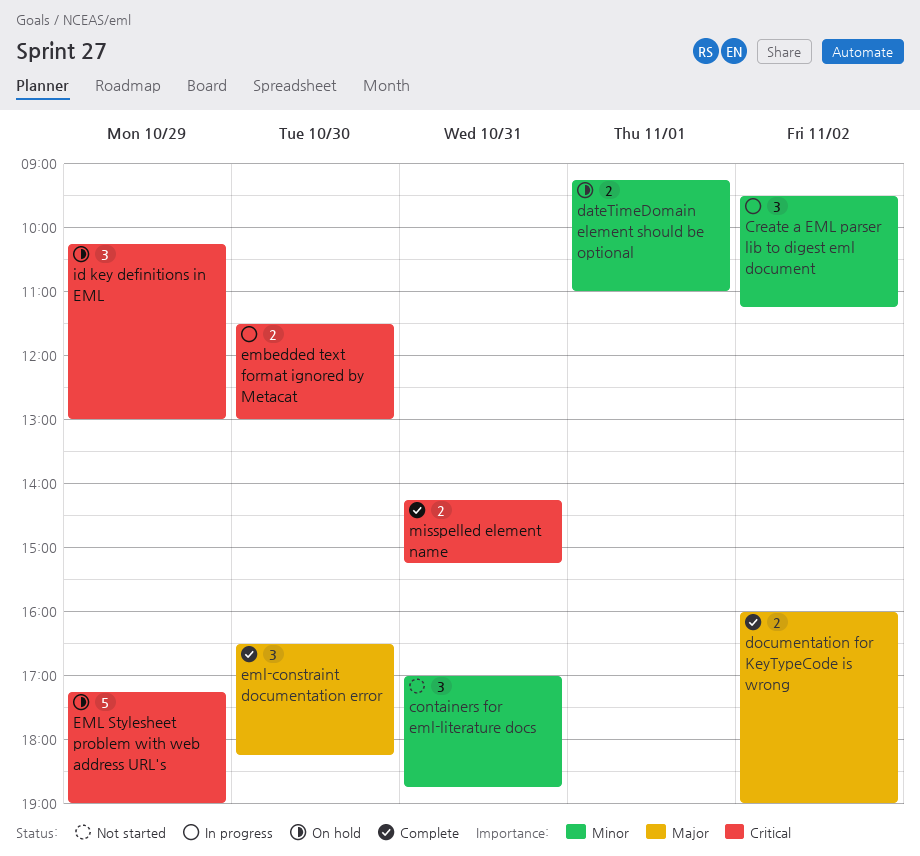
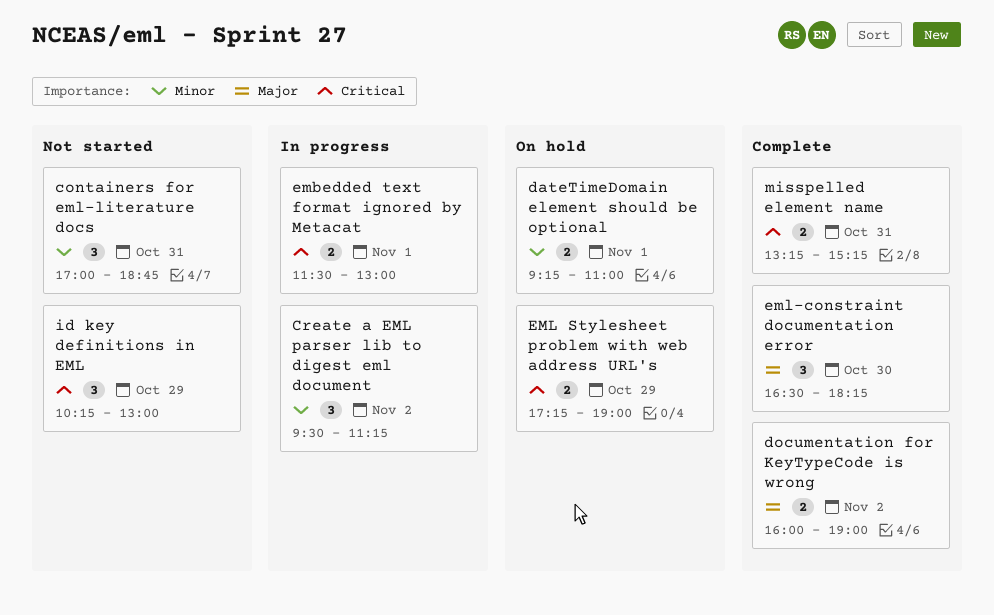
embedded text format ignored by Metacat, day: Oct 30 -> Nov 1
EML Stylesheet problem with web address URL's, estimate: 5 -> 2
id key definitions in EML, status: On hold -> Not started
misspelled element name, begins: 14:15 -> 13:15

